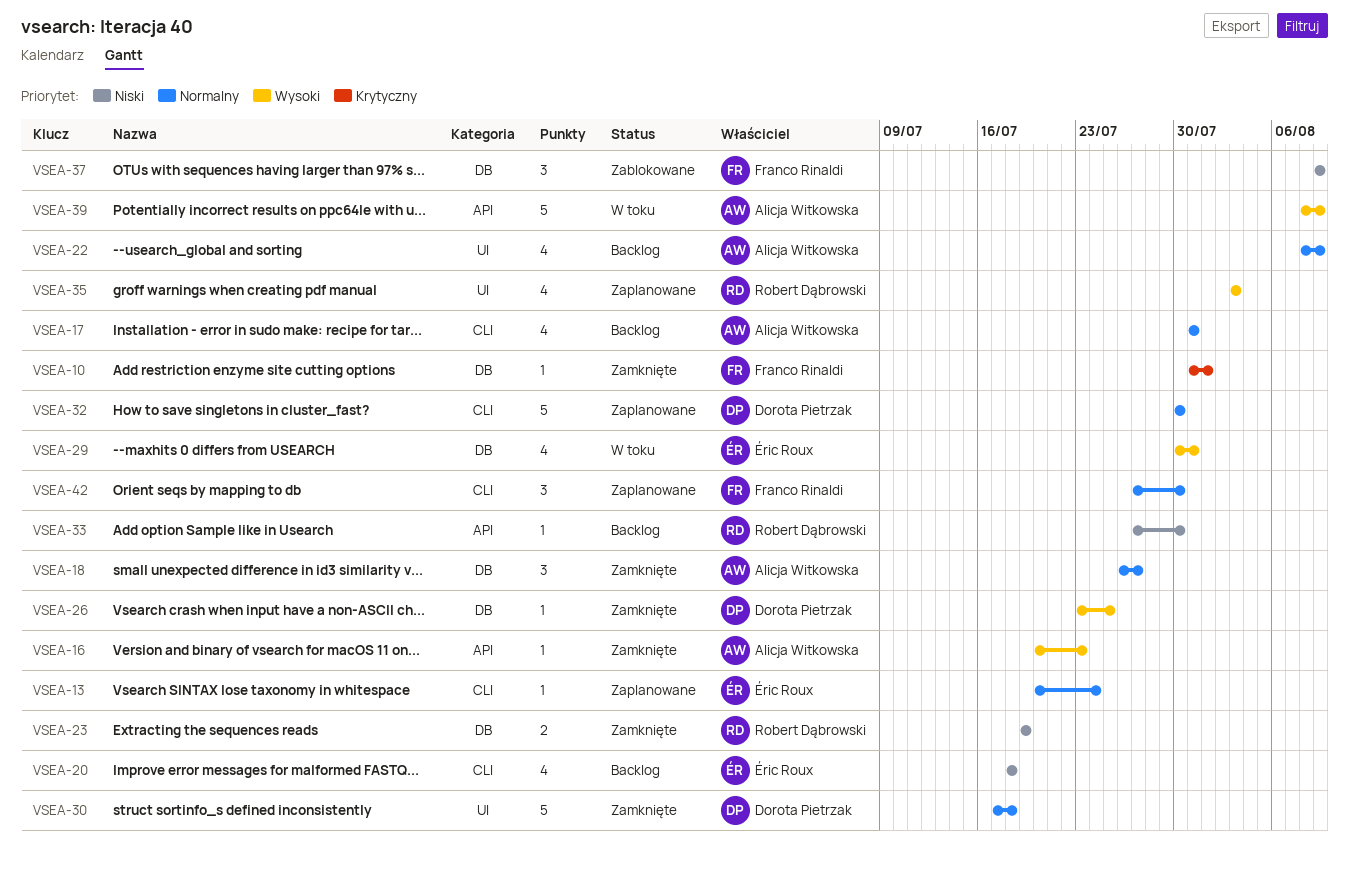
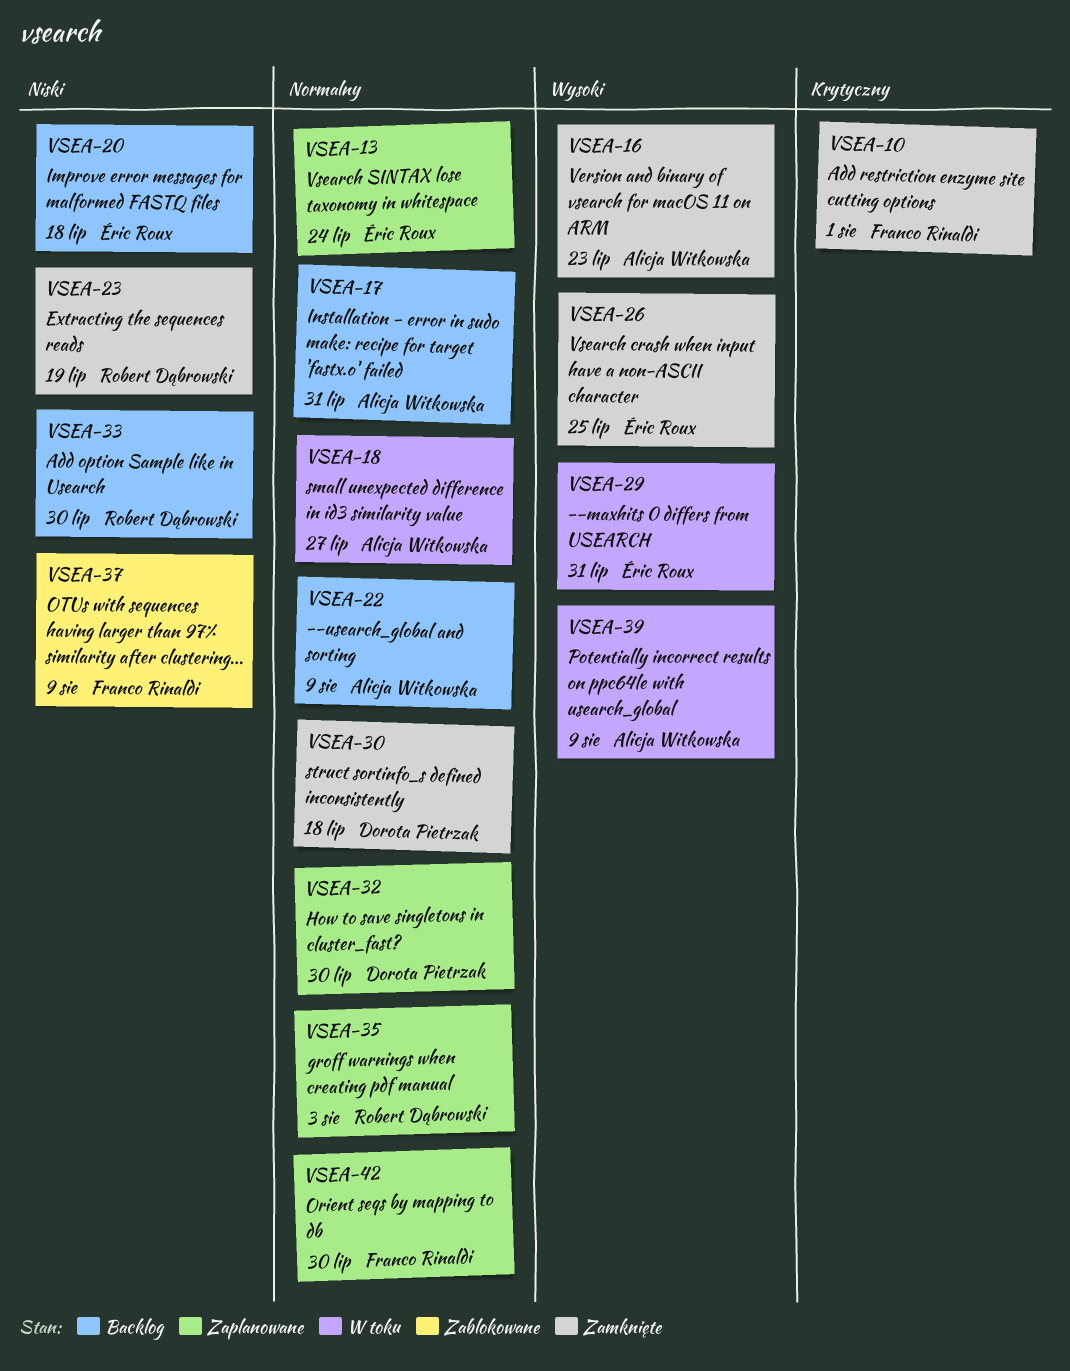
VSEA-18, status: Zamknięte -> W toku
VSEA-26, owner: Dorota Pietrzak -> Éric Roux
VSEA-35, priority: Wysoki -> Normalny

